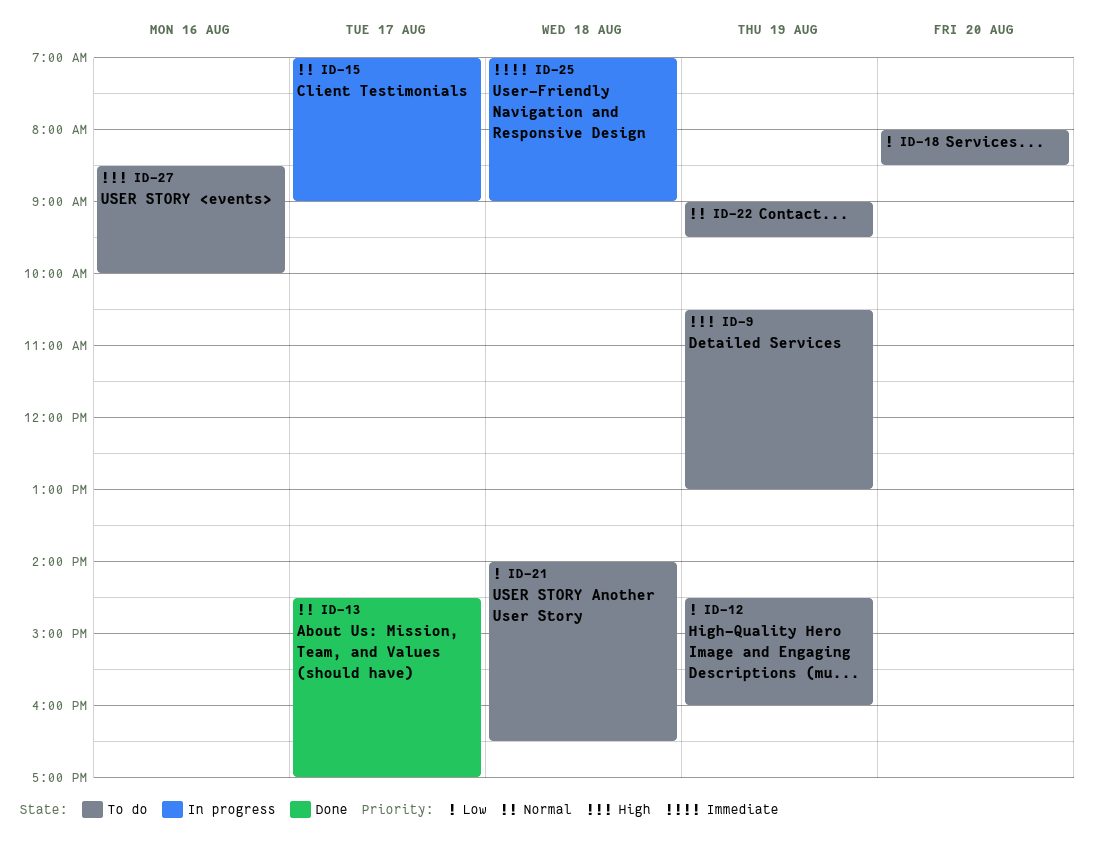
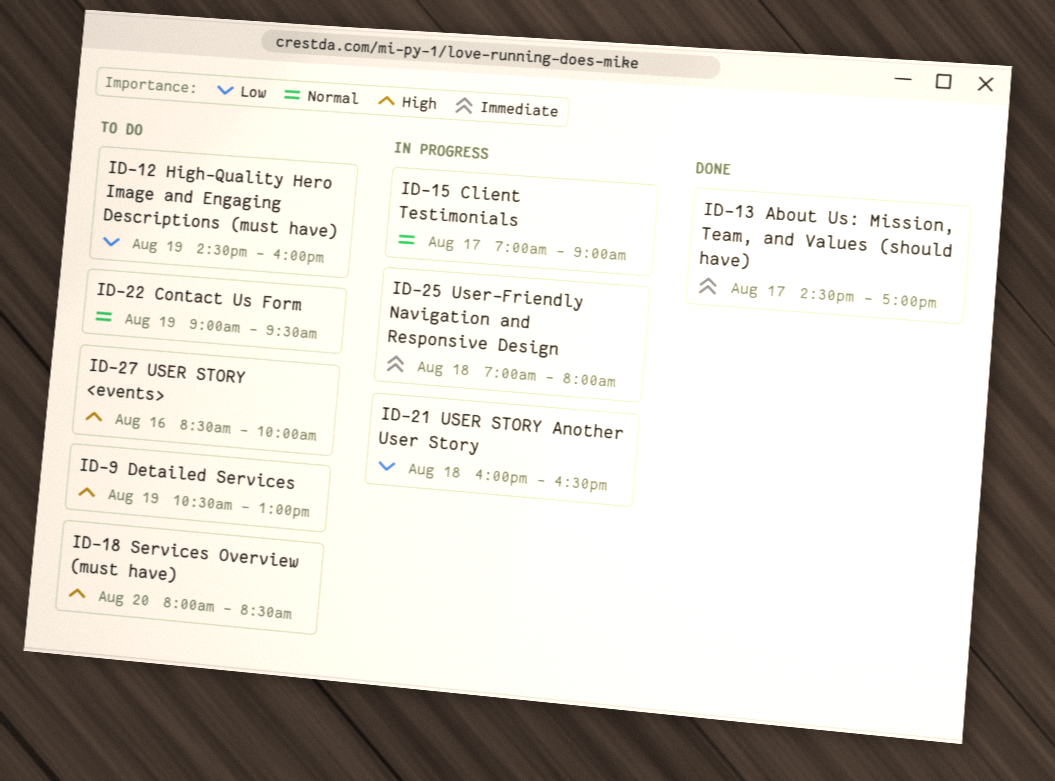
ID-13, priority: Normal -> Immediate
ID-18, priority: Low -> High
ID-21, status: To do -> In progress
ID-21, begins: 14:00 -> 16:00
ID-25, ends: 09:00 -> 08:00

